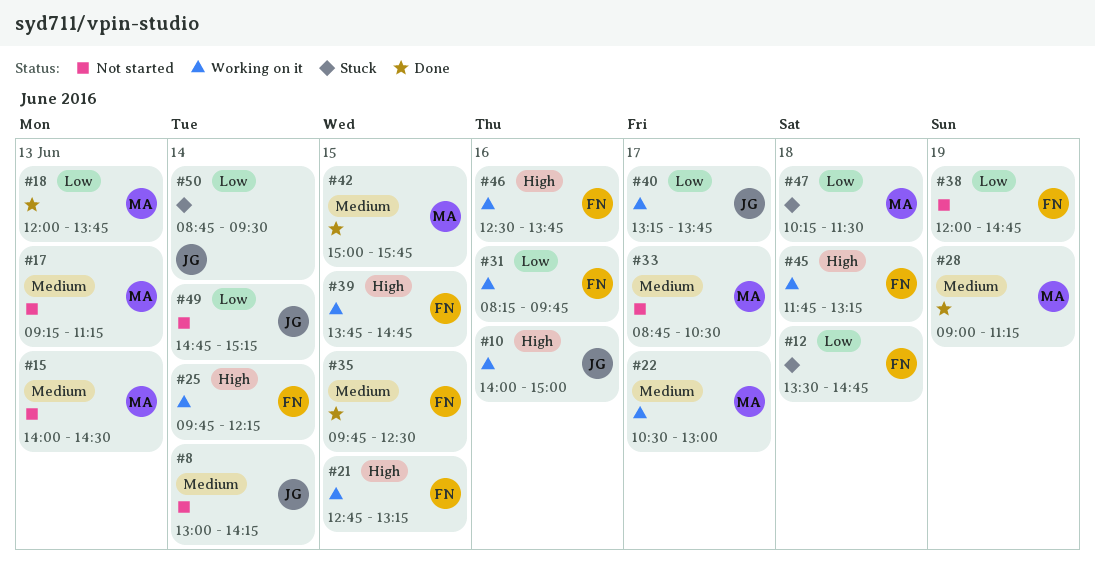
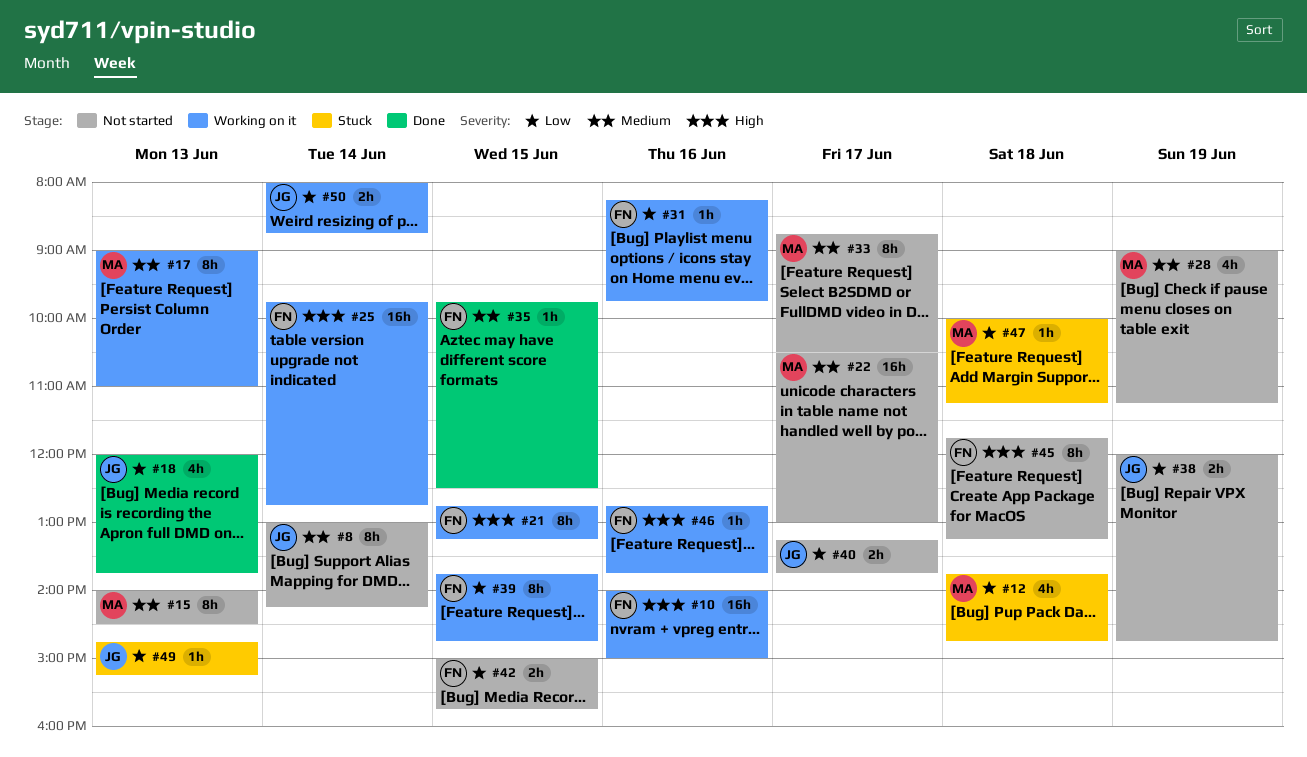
#10, owner: JG -> FN
#12, owner: FN -> MA
#12, begins: 13:30 -> 13:45
#17, status: Not started -> Working on it
#17, begins: 09:15 -> 09:00
#17, ends: 11:15 -> 11:00
#18, owner: MA -> JG
#22, status: Working on it -> Not started
#25, ends: 12:15 -> 12:45
#28, status: Done -> Not started
#38, owner: FN -> JG
#39, priority: High -> Low
#40, status: Working on it -> Not started
#42, status: Done -> Not started
#42, owner: MA -> FN
#42, priority: Medium -> Low
#45, status: Working on it -> Not started
#46, begins: 12:30 -> 12:45
#47, begins: 10:15 -> 10:00
#47, ends: 11:30 -> 11:15
#49, status: Not started -> Stuck
#49, day: Jun 14 -> Jun 13
#50, status: Stuck -> Working on it
#50, begins: 08:45 -> 08:00
#50, ends: 09:30 -> 08:45

